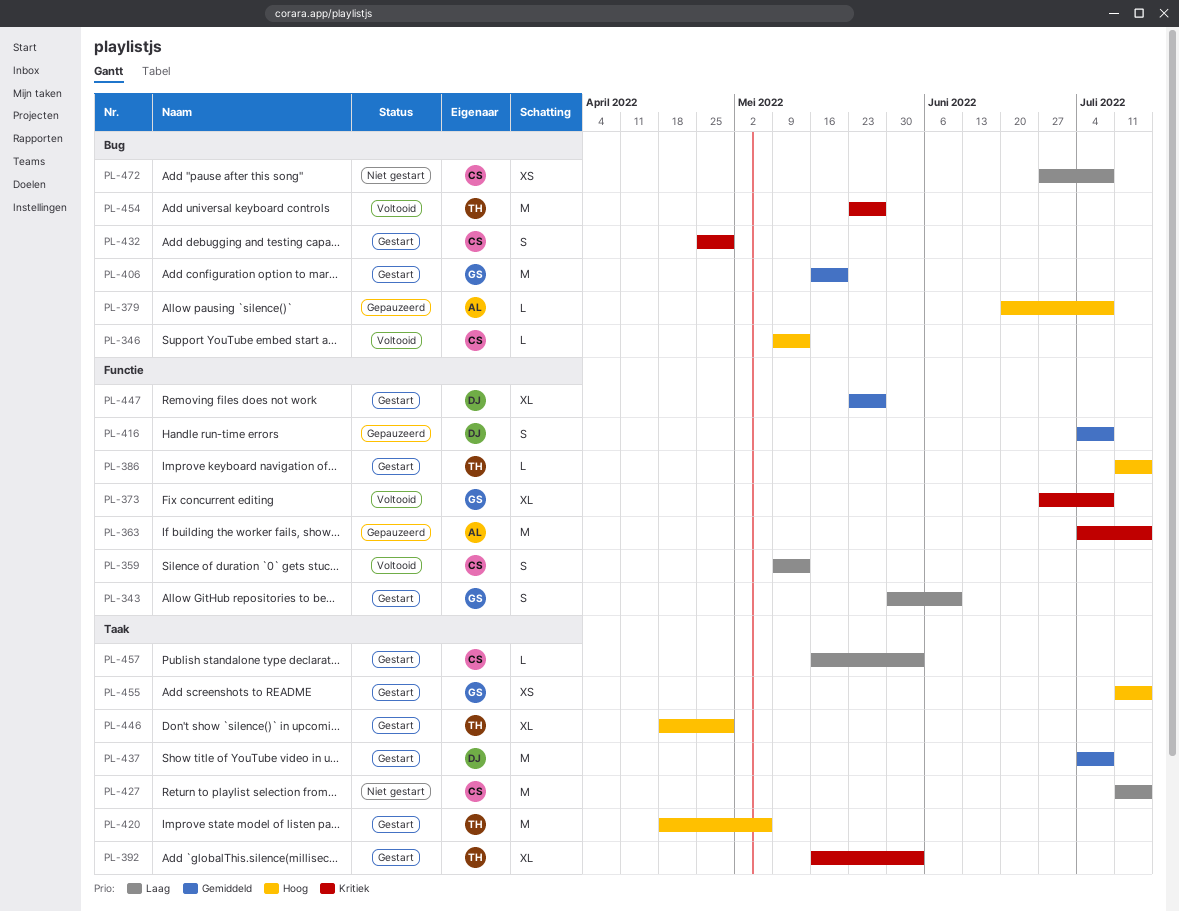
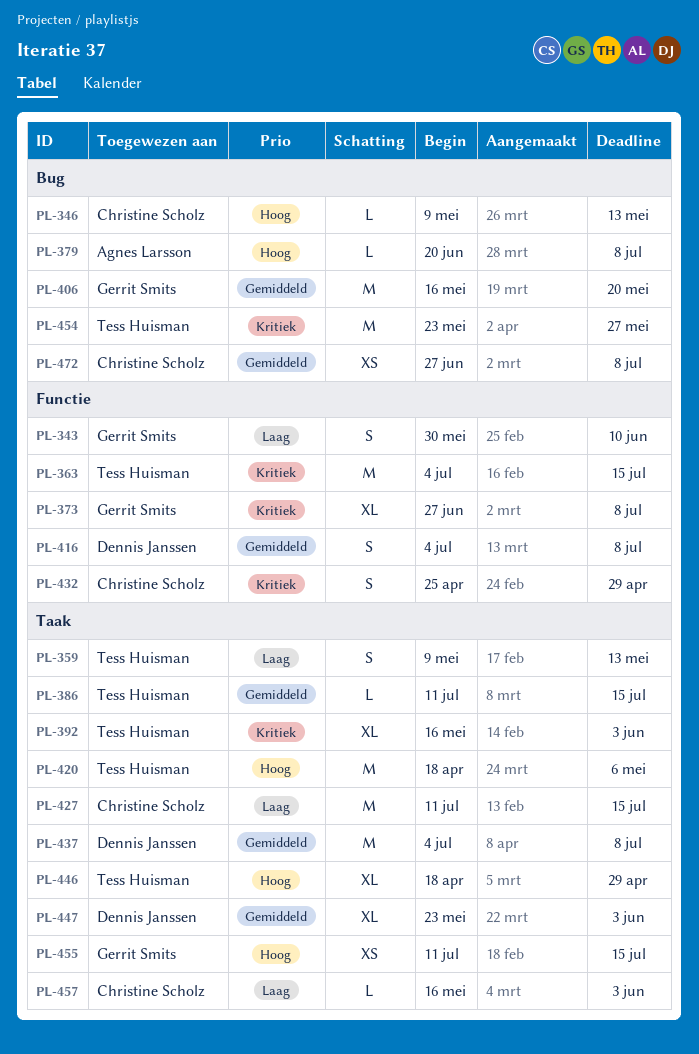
PL-359, owner: Christine Scholz -> Tess Huisman
PL-359, label: Functie -> Taak
PL-363, owner: Agnes Larsson -> Tess Huisman
PL-386, priority: Hoog -> Gemiddeld
PL-386, label: Functie -> Taak
PL-432, label: Bug -> Functie
PL-447, label: Functie -> Taak
PL-447, due: May 27 -> Jun 3
PL-472, priority: Laag -> Gemiddeld

